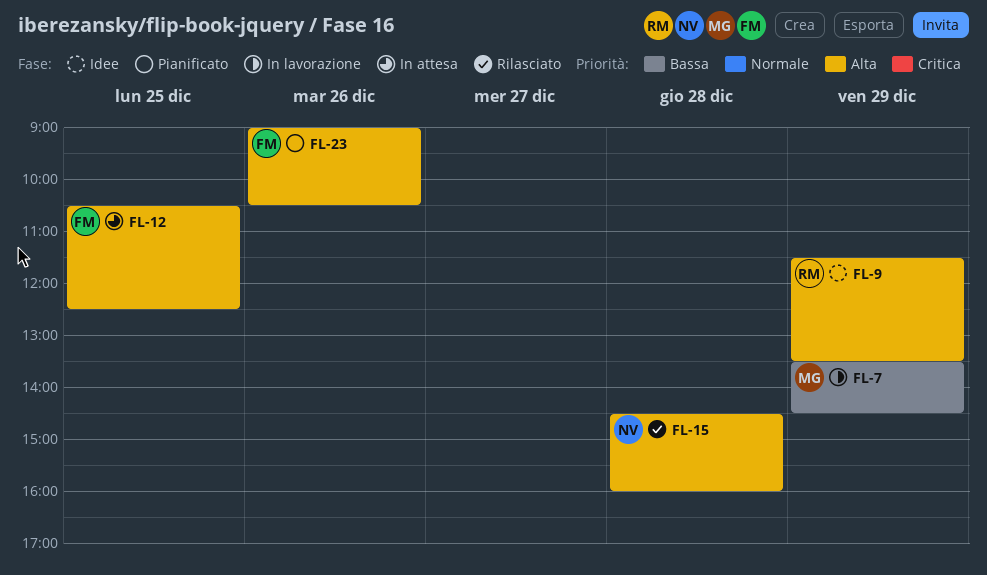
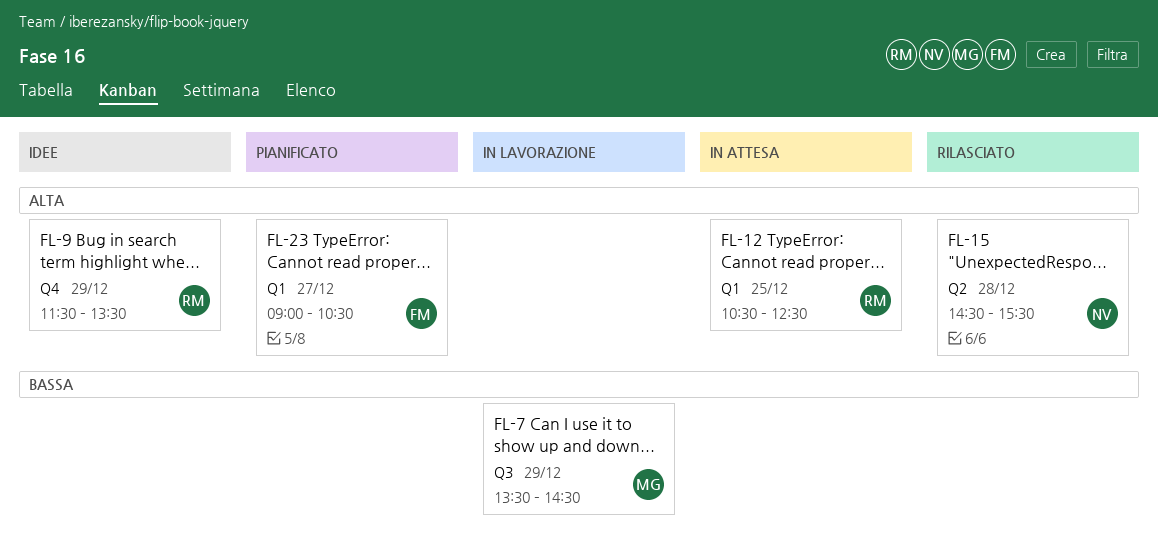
FL-12, owner: FM -> RM
FL-15, ends: 16:00 -> 15:30
FL-23, day: Dec 26 -> Dec 27

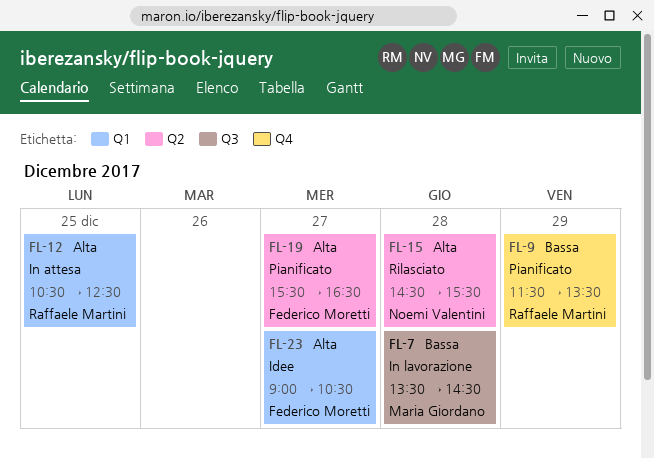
FL-7, day: Dec 29 -> Dec 28
FL-9, status: Idee -> Pianificato
FL-9, priority: Alta -> Bassa
FL-19: none -> present
FL-23, status: Pianificato -> Idee

